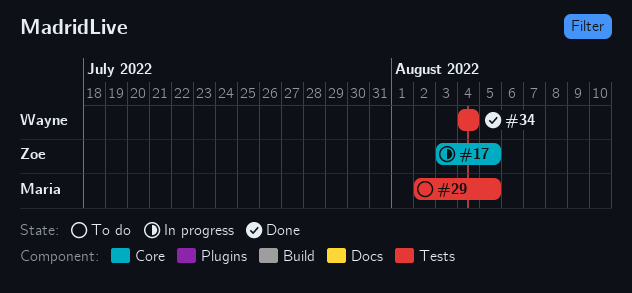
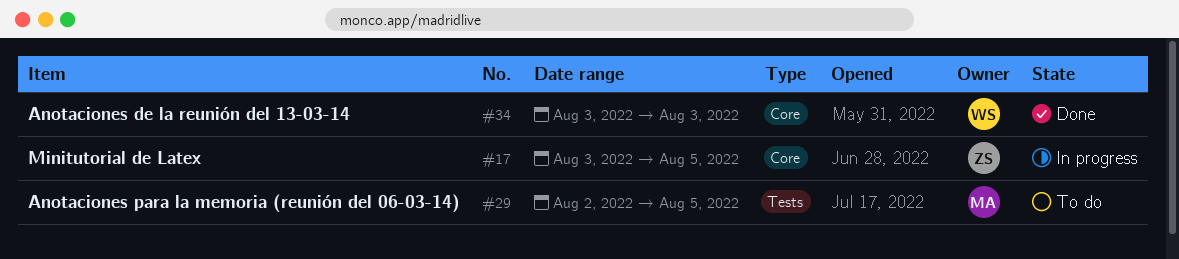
#34, label: Tests -> Core
#34, start: Aug 4 -> Aug 3
#34, due: Aug 4 -> Aug 3

